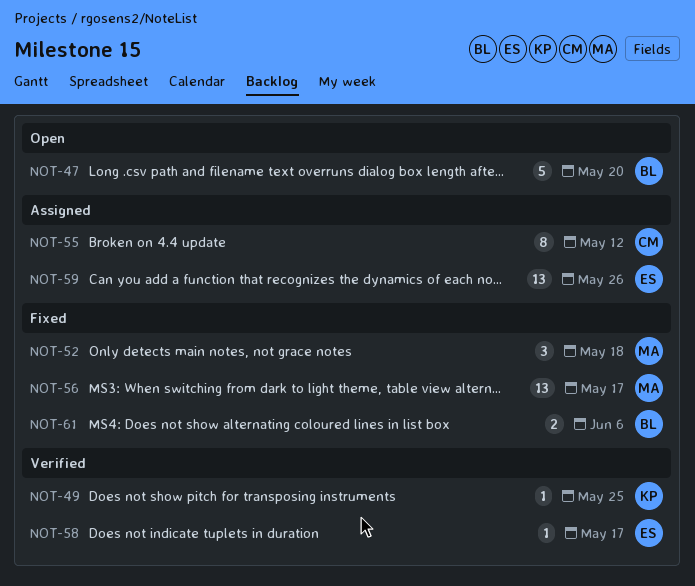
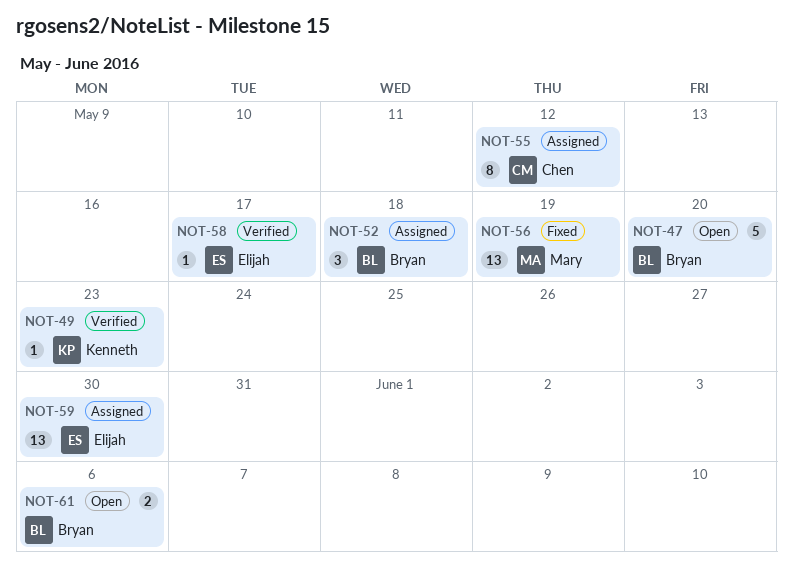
NOT-49, due: May 25 -> May 23
NOT-52, status: Fixed -> Assigned
NOT-52, owner: Mary -> Bryan
NOT-56, due: May 17 -> May 19
NOT-59, due: May 26 -> May 30
NOT-61, status: Fixed -> Open

